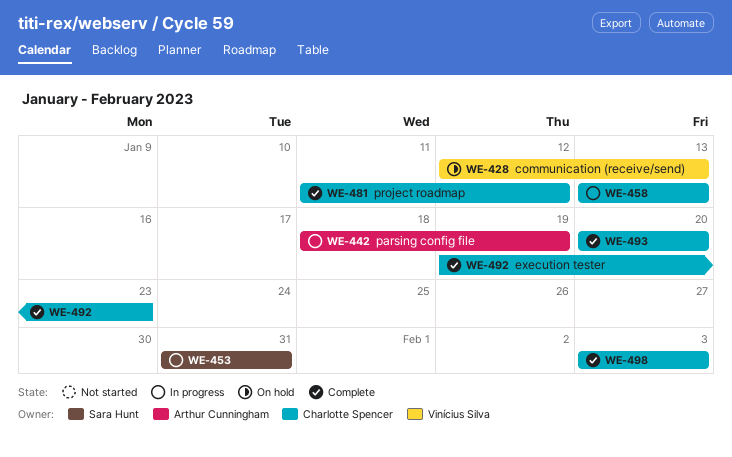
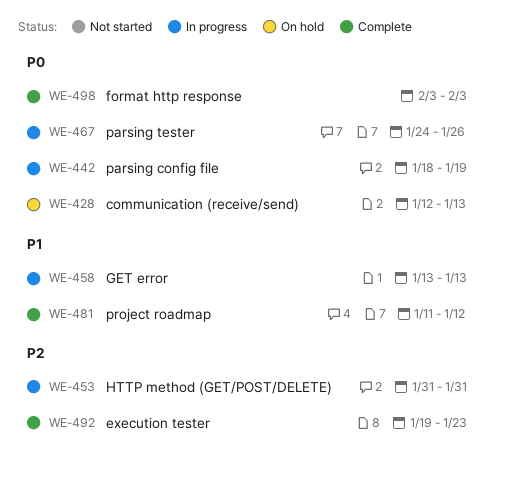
WE-467: none -> present
WE-493: present -> none

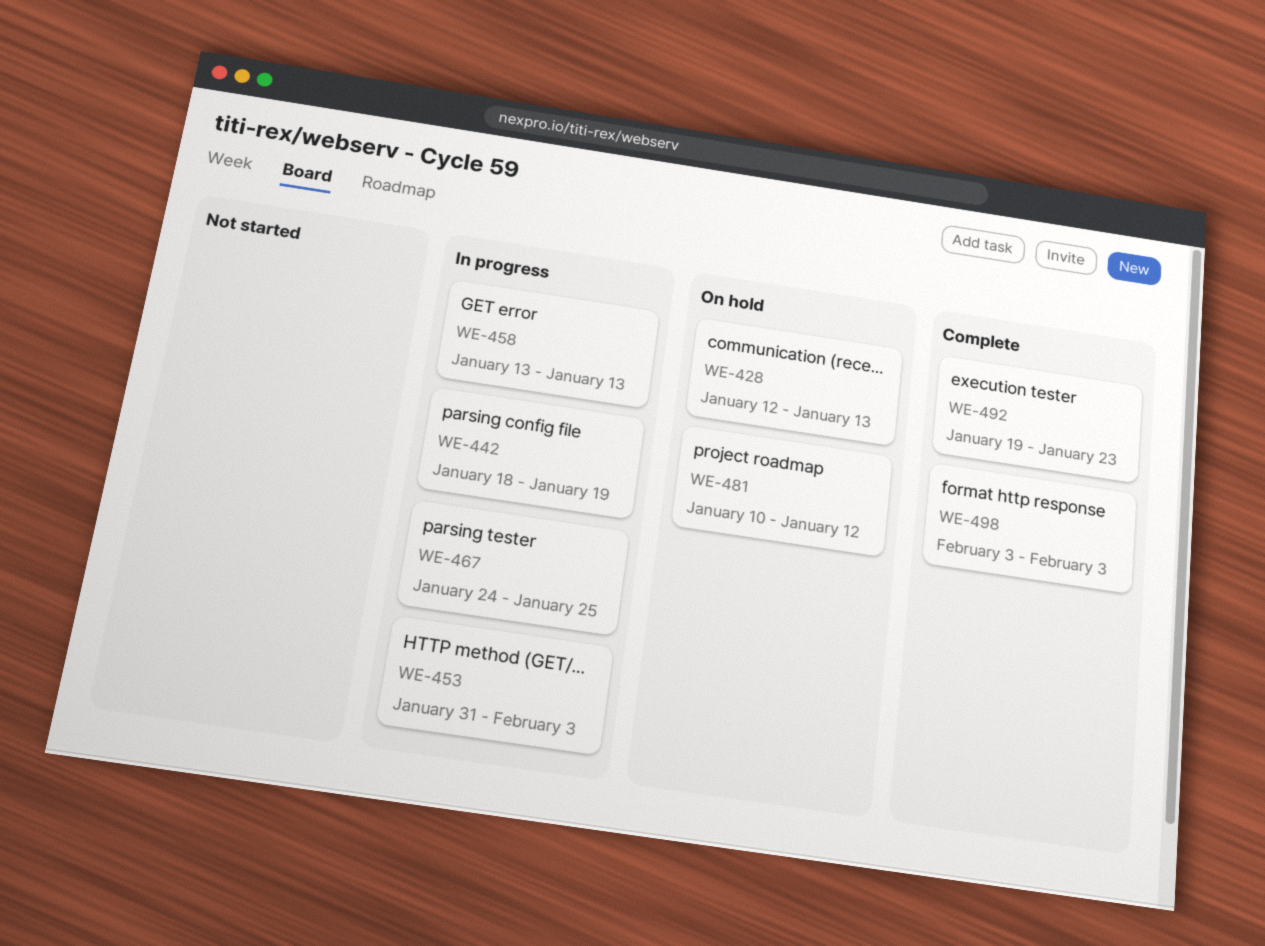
WE-453, due: Jan 31 -> Feb 3
WE-467, due: Jan 26 -> Jan 25
WE-481, status: Complete -> On hold
WE-481, start: Jan 11 -> Jan 10

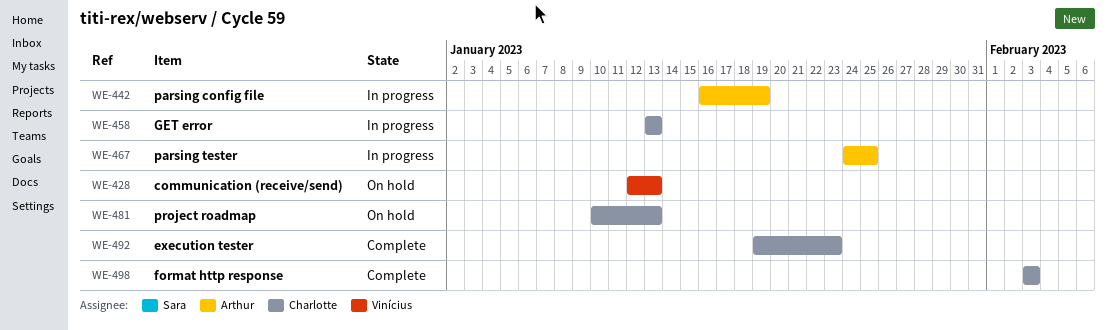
WE-442, start: Jan 18 -> Jan 16
WE-453: present -> none
WE-481, due: Jan 12 -> Jan 13

